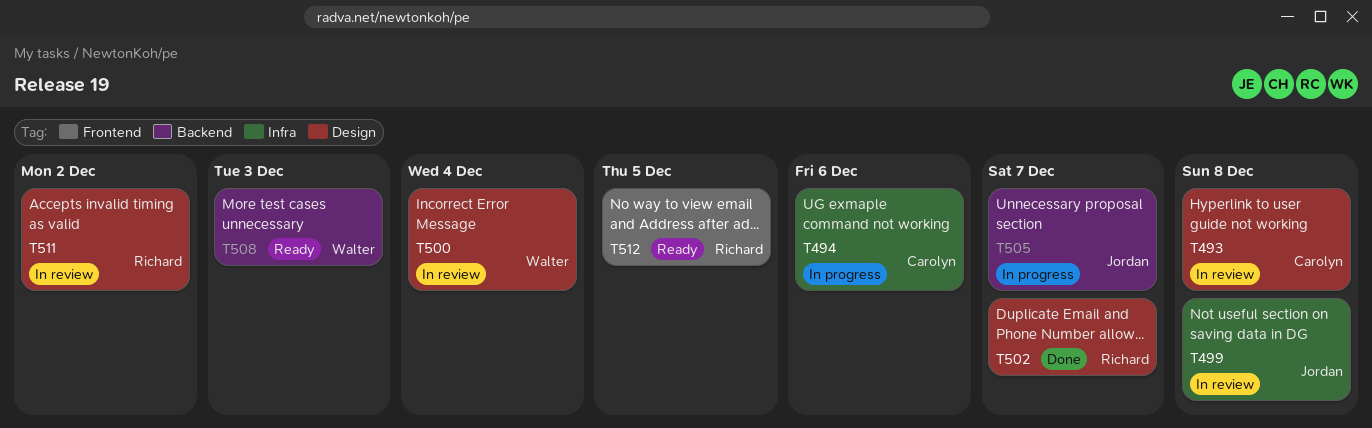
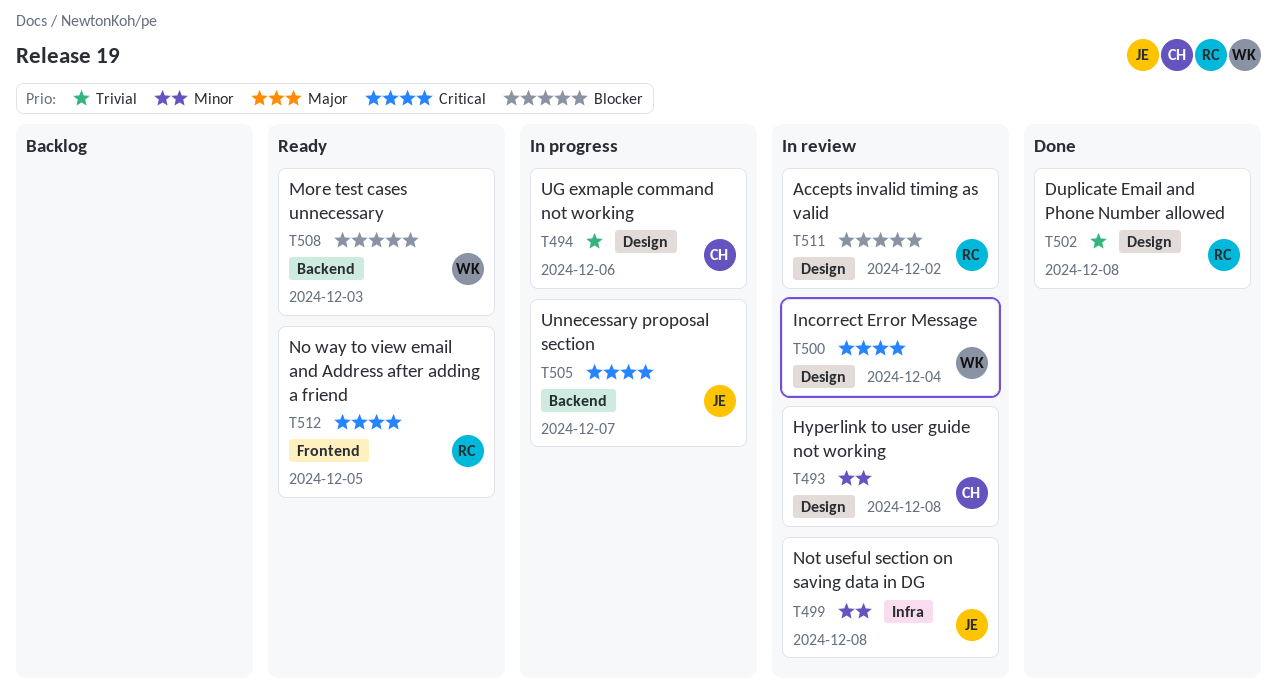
T494, label: Infra -> Design
T502, due: Dec 7 -> Dec 8

